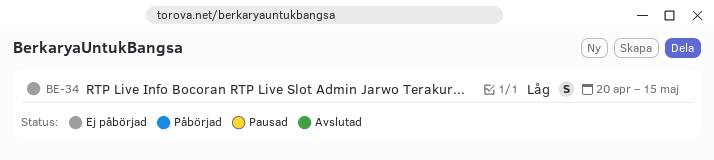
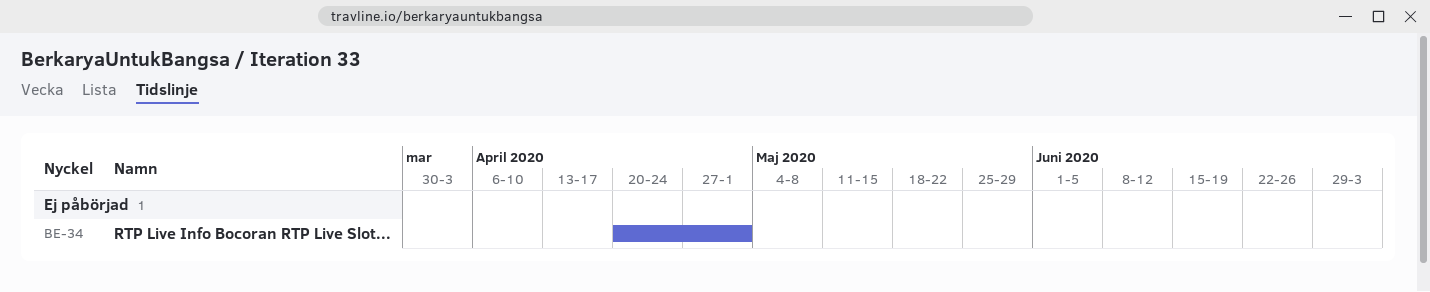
BE-34, due: May 15 -> May 1

